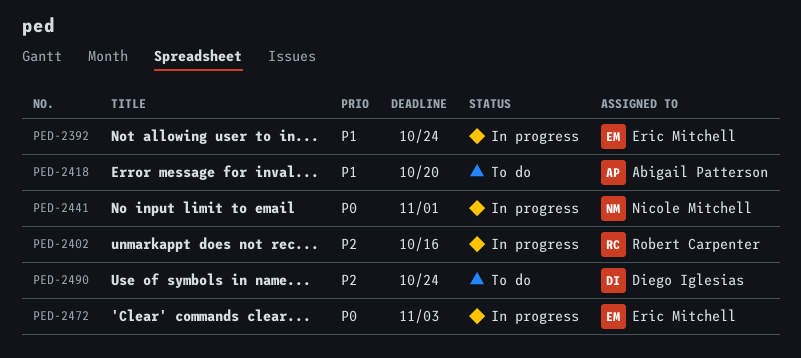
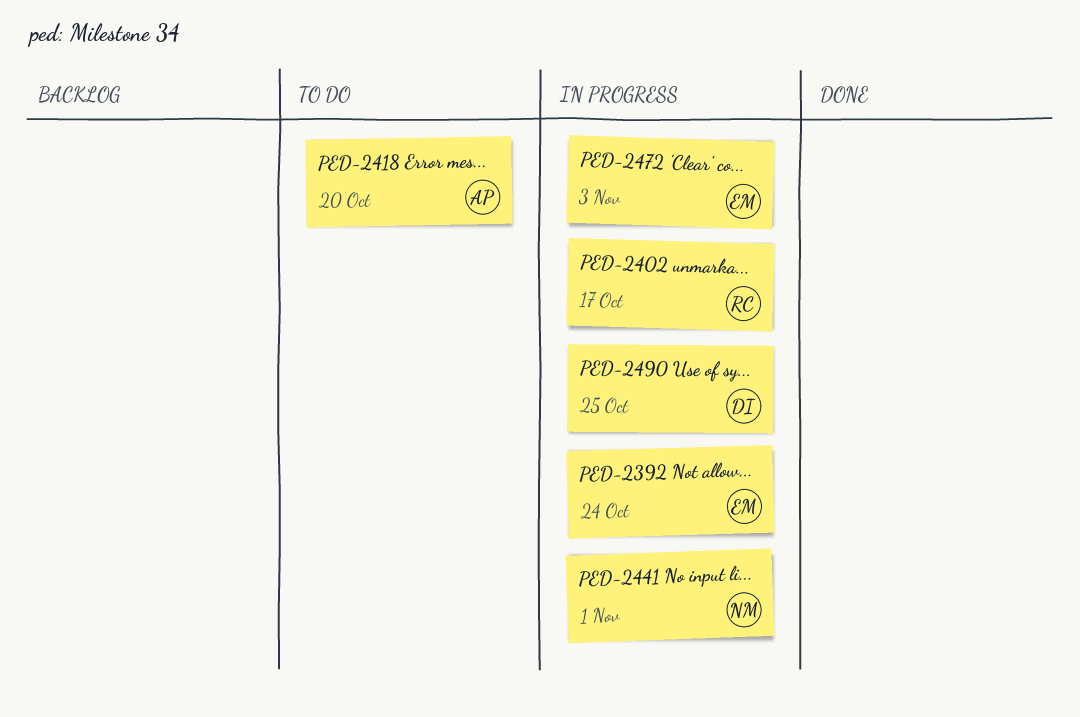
PED-2402, due: Oct 16 -> Oct 17
PED-2490, status: To do -> In progress
PED-2490, due: Oct 24 -> Oct 25

